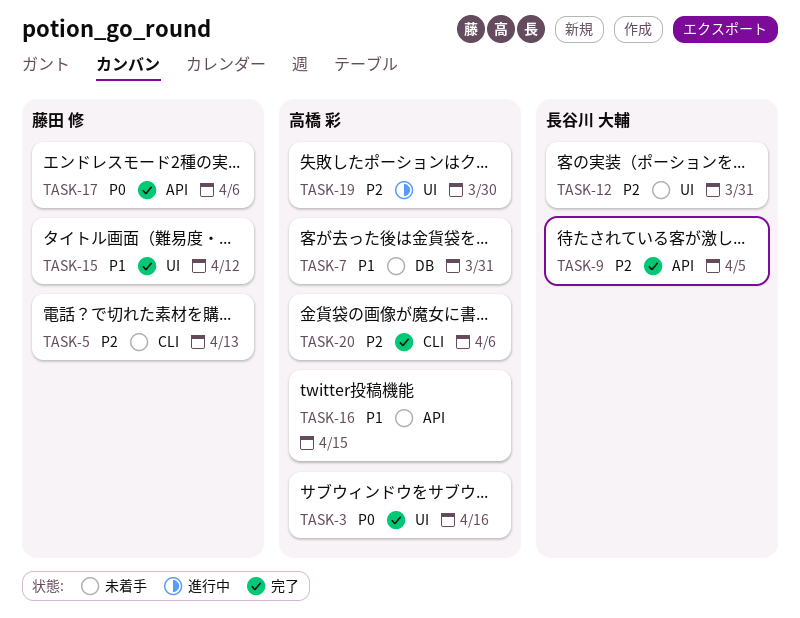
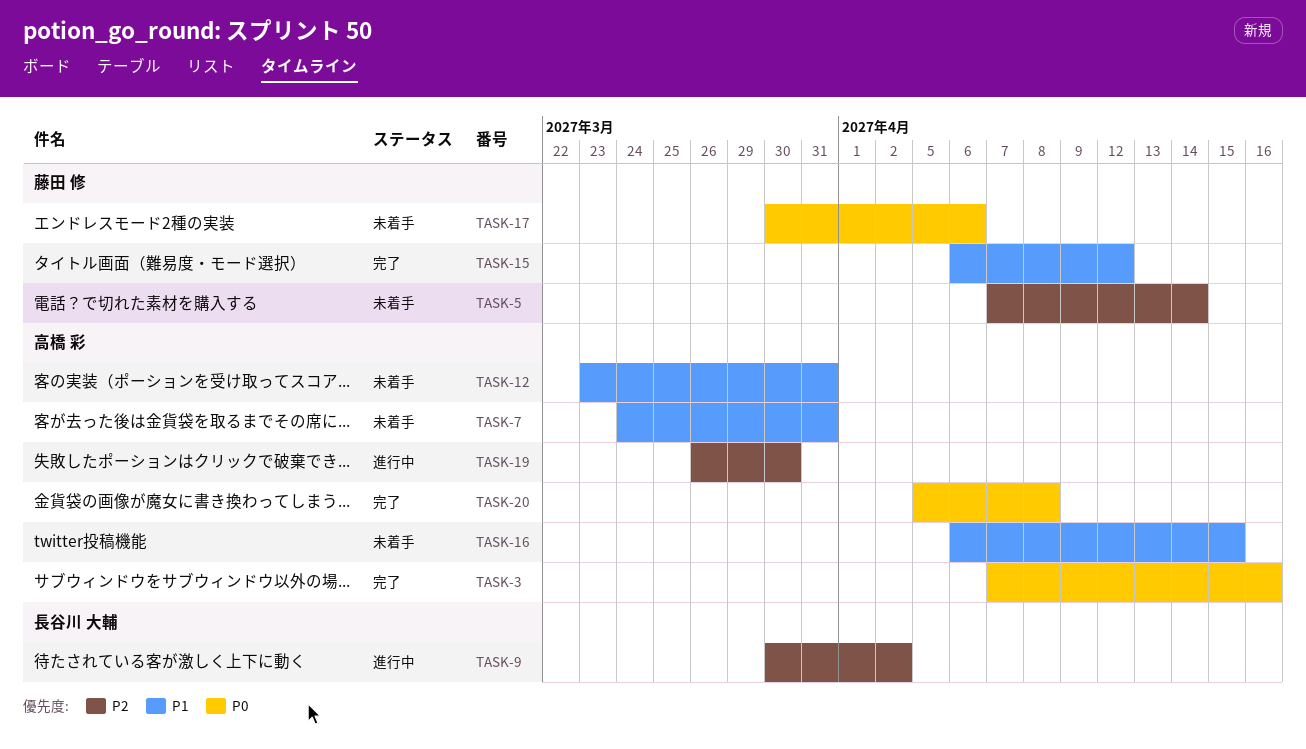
TASK-5, due: Apr 13 -> Apr 14
TASK-9, status: 完了 -> 進行中
TASK-9, due: Apr 5 -> Apr 2
TASK-12, owner: 長谷川 大輔 -> 高橋 彩
TASK-12, priority: P2 -> P1
TASK-17, status: 完了 -> 未着手
TASK-20, priority: P2 -> P0
TASK-20, due: Apr 6 -> Apr 8

